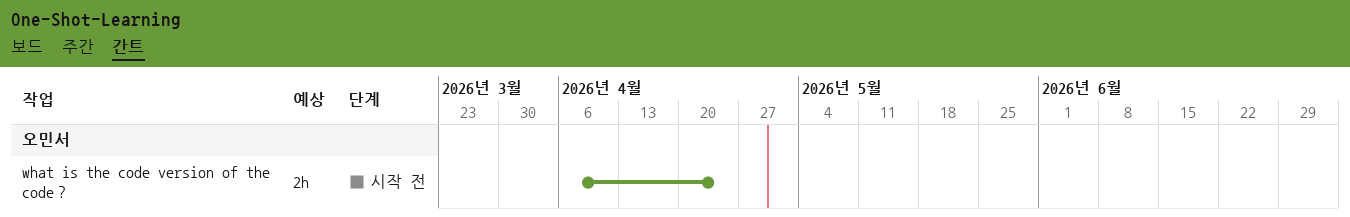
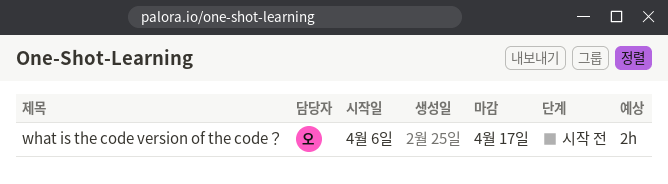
what is the code version of the code？, due: Apr 24 -> Apr 17

